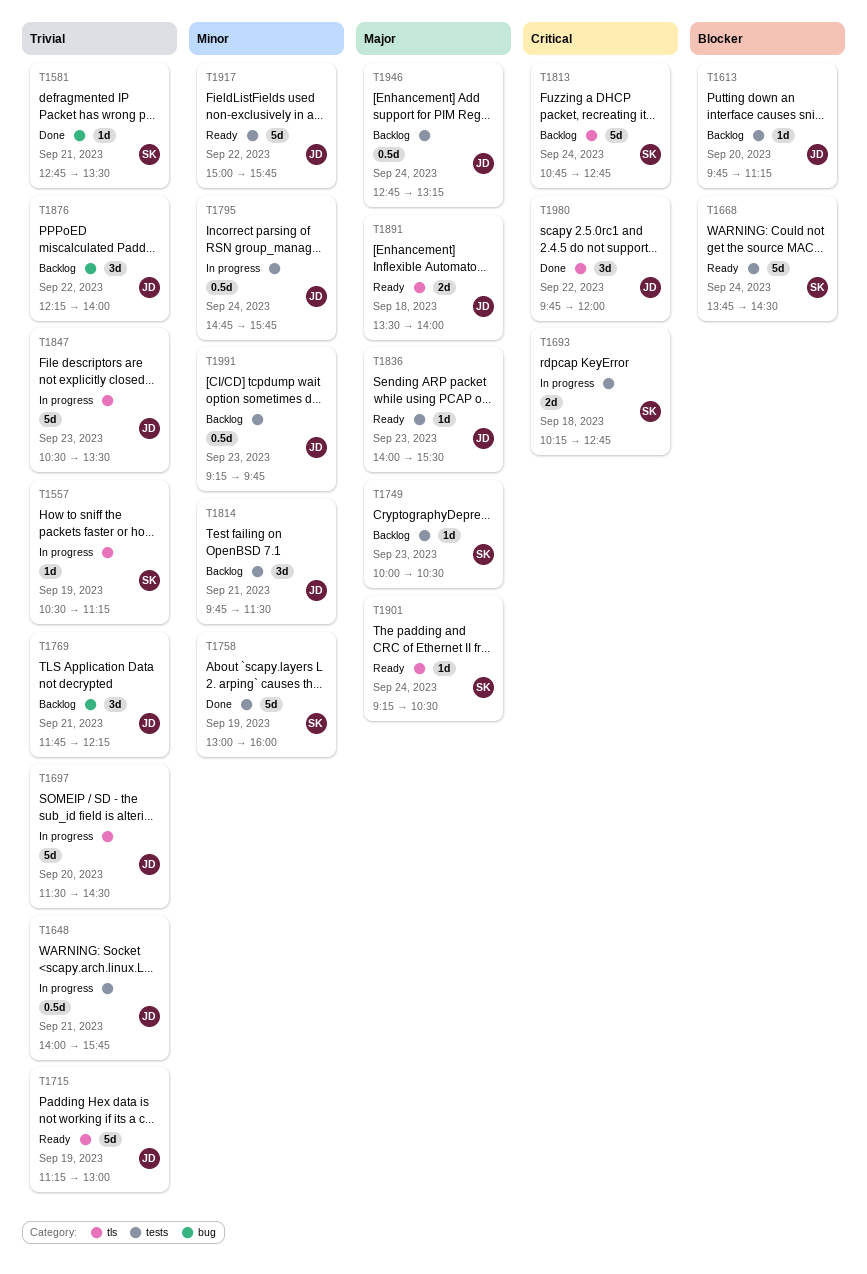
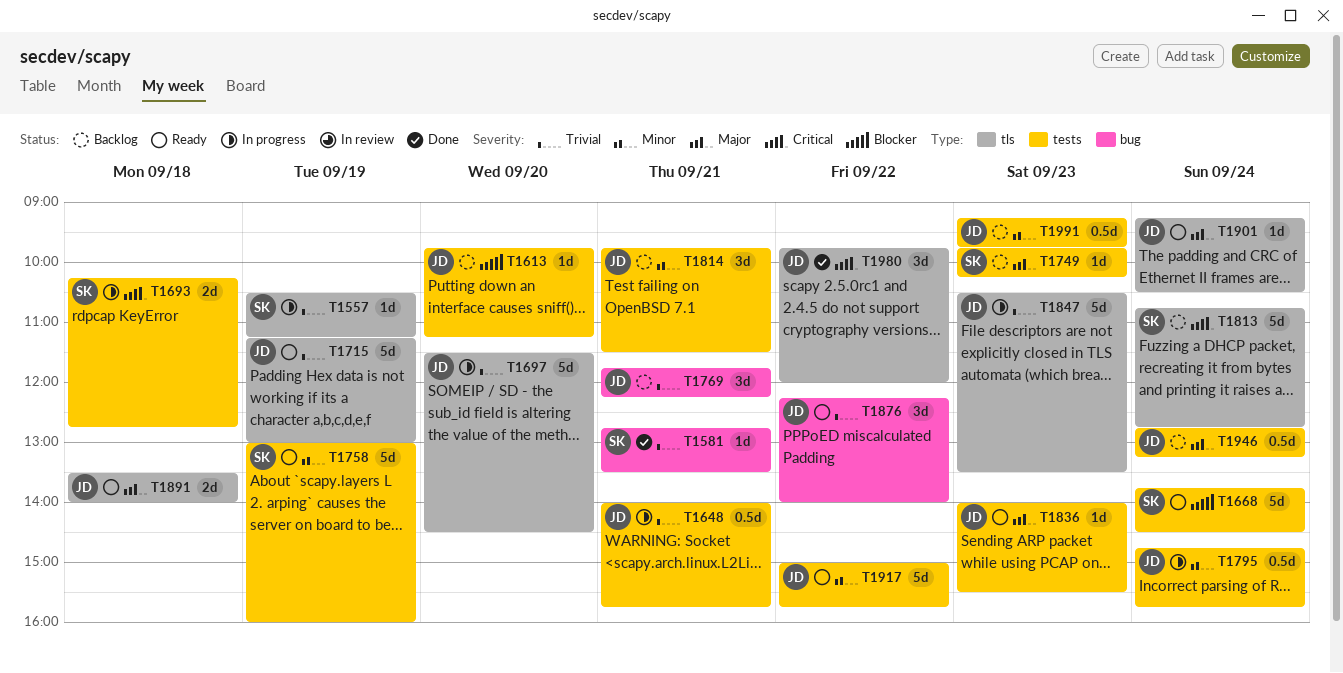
T1749, begins: 10:00 -> 09:45
T1749, ends: 10:30 -> 10:15
T1758, status: Done -> Ready
T1876, status: Backlog -> Ready
T1901, owner: SK -> JD

